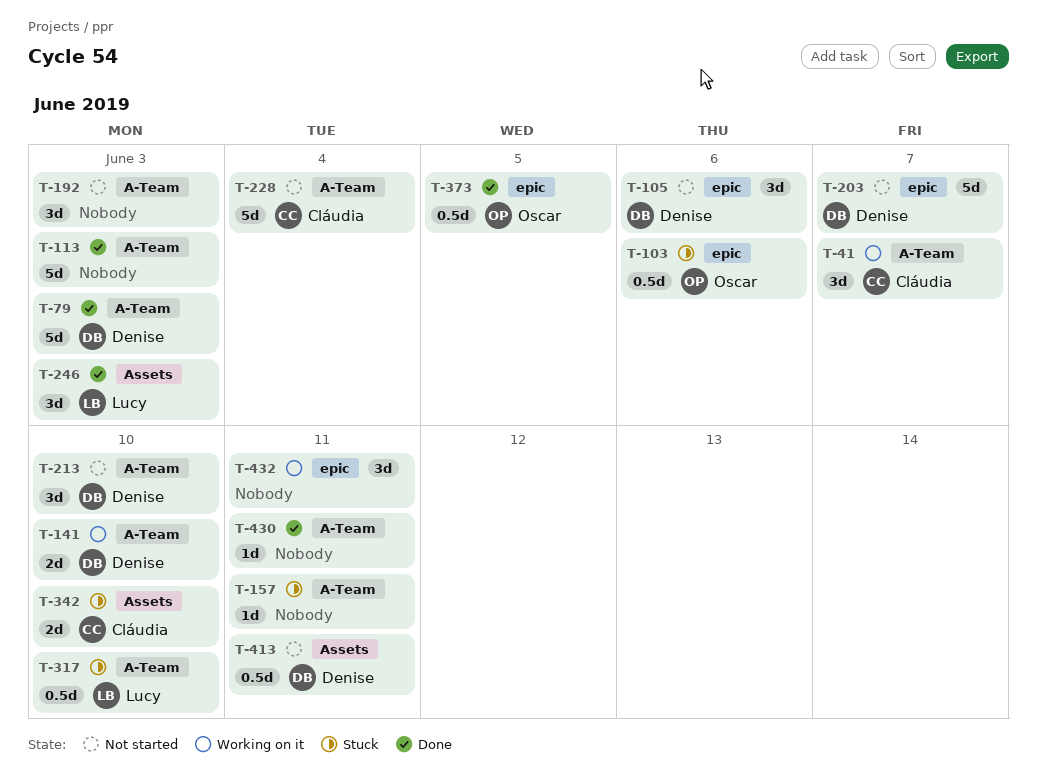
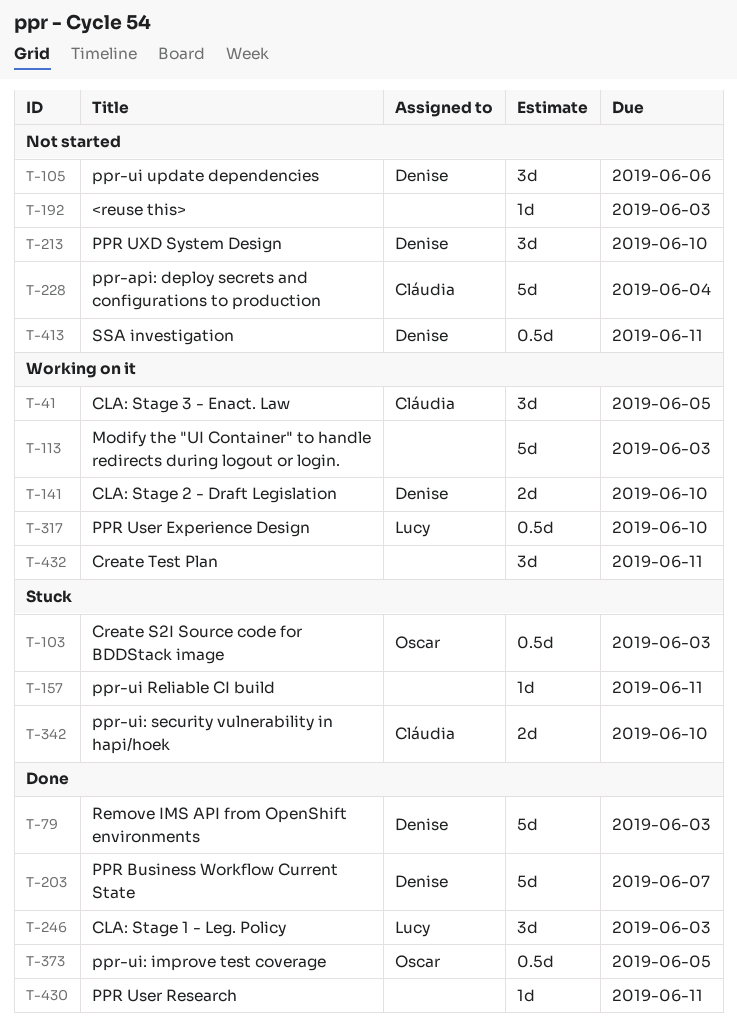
T-41, due: Jun 7 -> Jun 5
T-103, due: Jun 6 -> Jun 3
T-113, status: Done -> Working on it
T-192, estimate: 3d -> 1d
T-203, status: Not started -> Done
T-317, status: Stuck -> Working on it

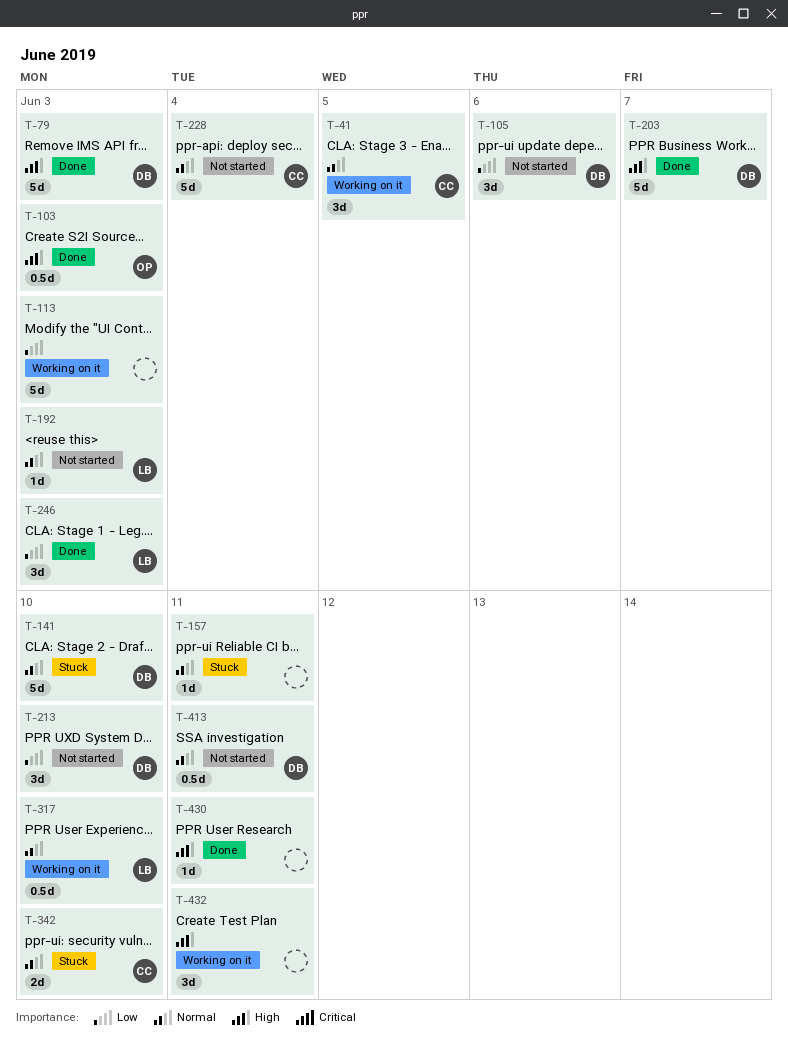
T-103, status: Stuck -> Done
T-141, status: Working on it -> Stuck
T-141, estimate: 2d -> 5d
T-192, owner: none -> Lucy
T-373: present -> none

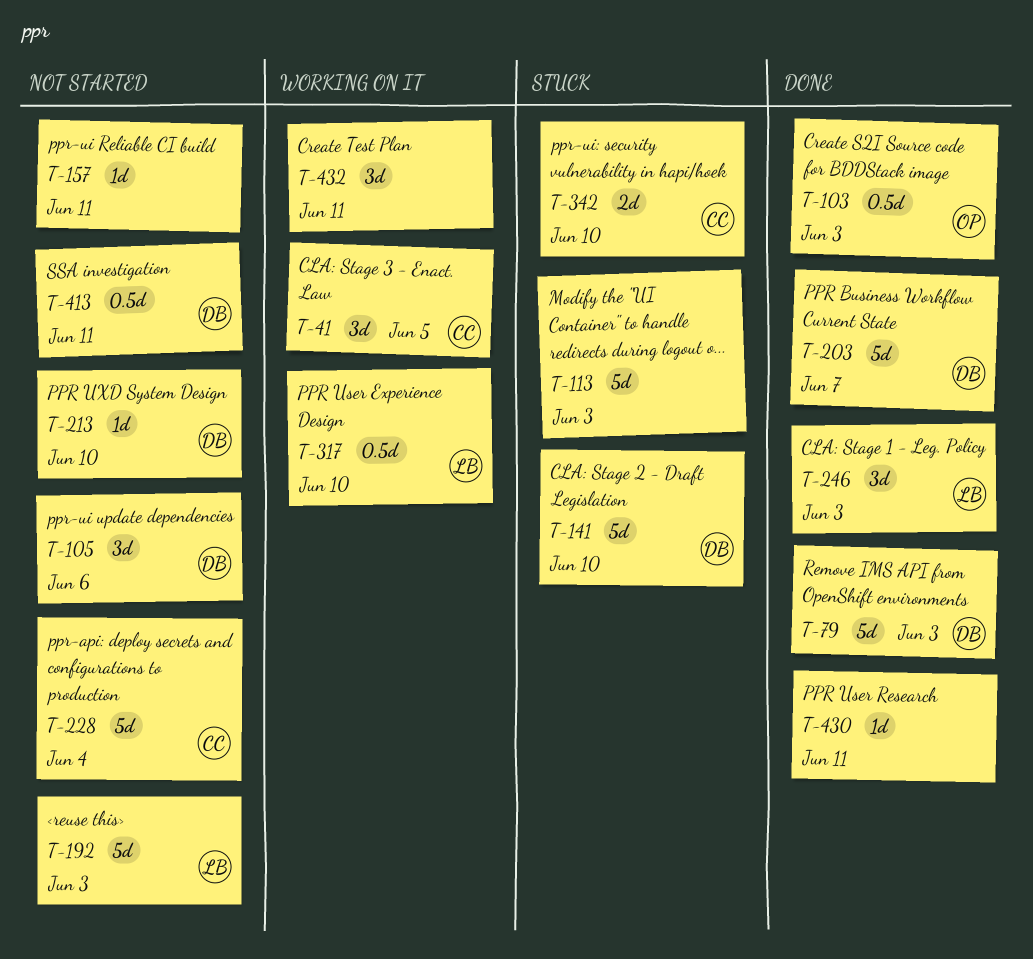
T-113, status: Working on it -> Stuck
T-157, status: Stuck -> Not started
T-192, estimate: 1d -> 5d
T-213, estimate: 3d -> 1d

